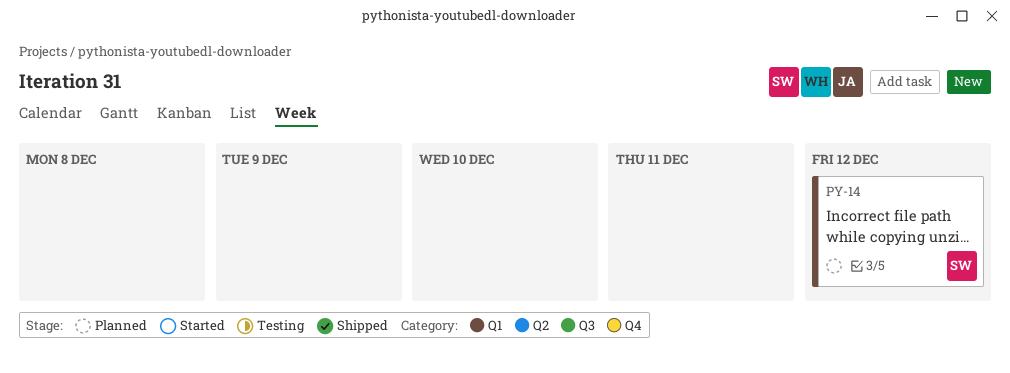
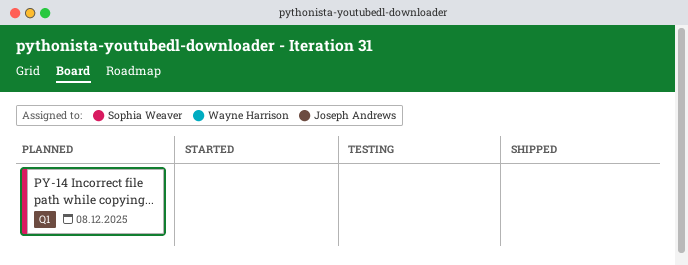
PY-14, due: Dec 12 -> Dec 8

